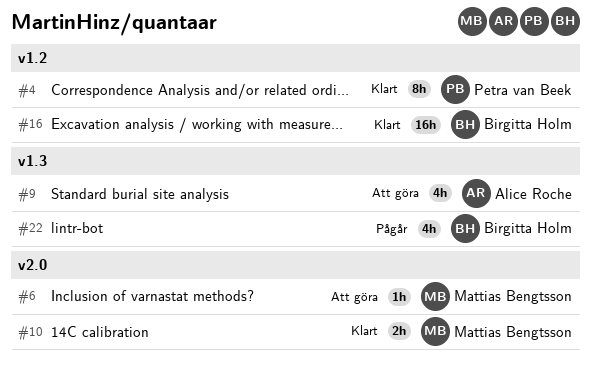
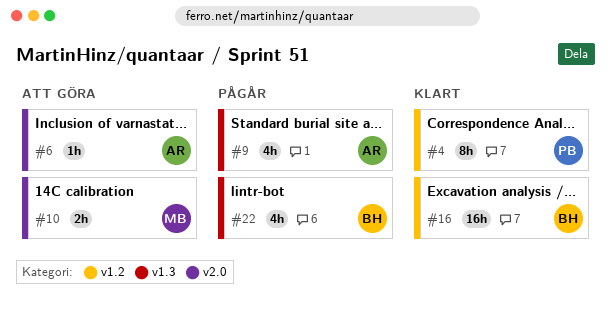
#6, owner: Mattias Bengtsson -> Alice Roche
#9, status: Att göra -> Pågår
#10, status: Klart -> Att göra

